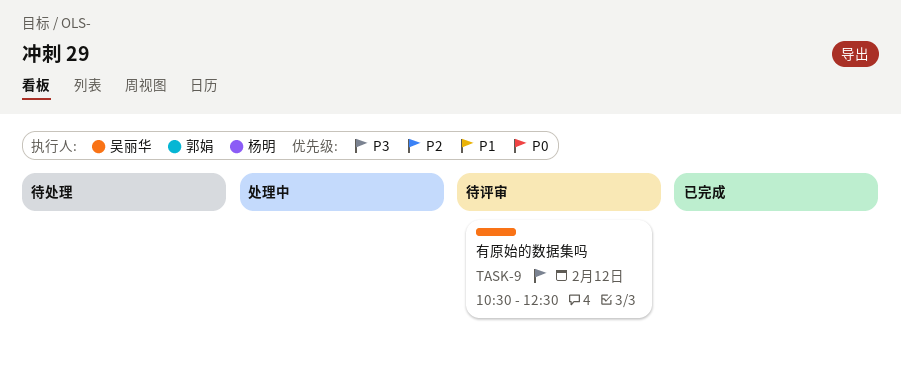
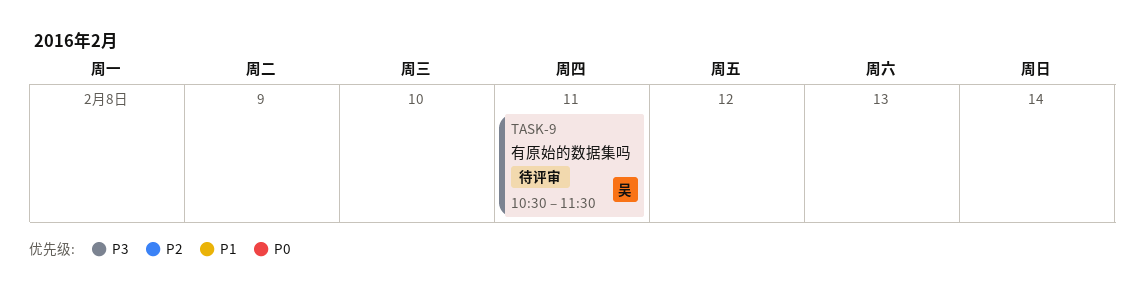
TASK-9, day: Feb 12 -> Feb 11
TASK-9, ends: 12:30 -> 11:30

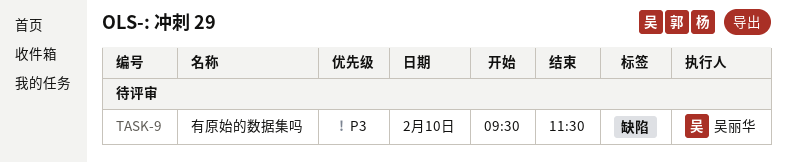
TASK-9, day: Feb 11 -> Feb 10
TASK-9, begins: 10:30 -> 09:30

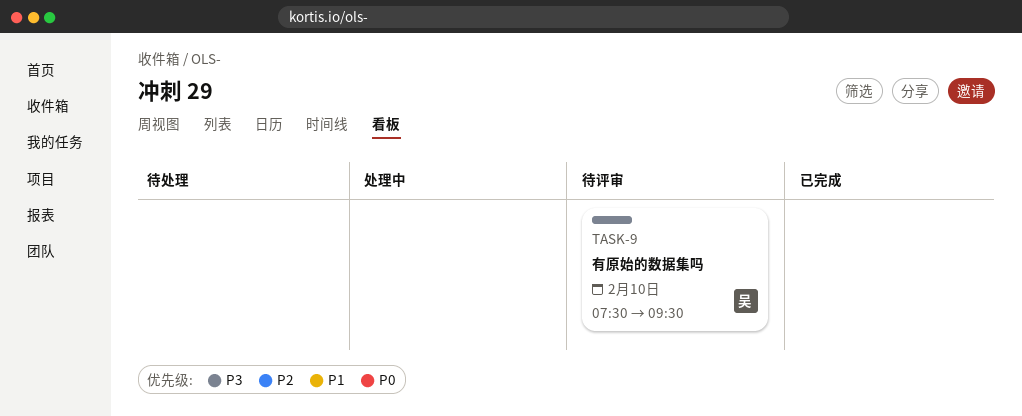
TASK-9, begins: 09:30 -> 07:30
TASK-9, ends: 11:30 -> 09:30

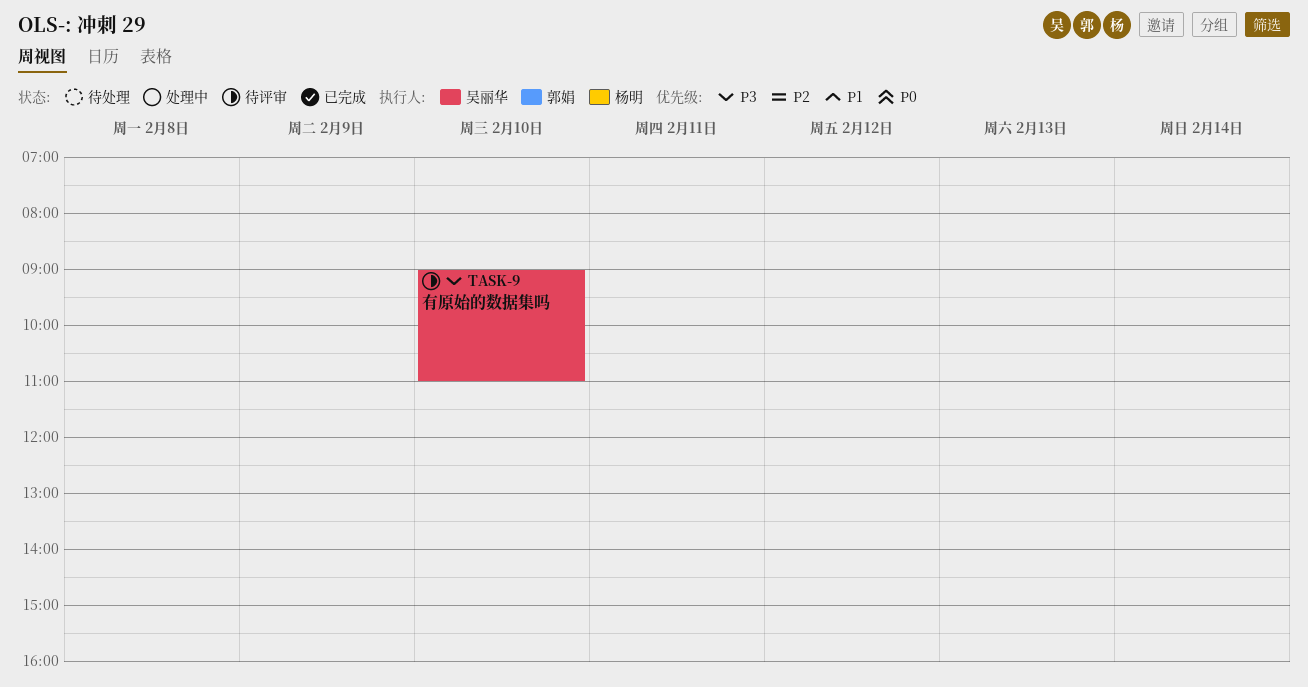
TASK-9, begins: 07:30 -> 09:00
TASK-9, ends: 09:30 -> 11:00

